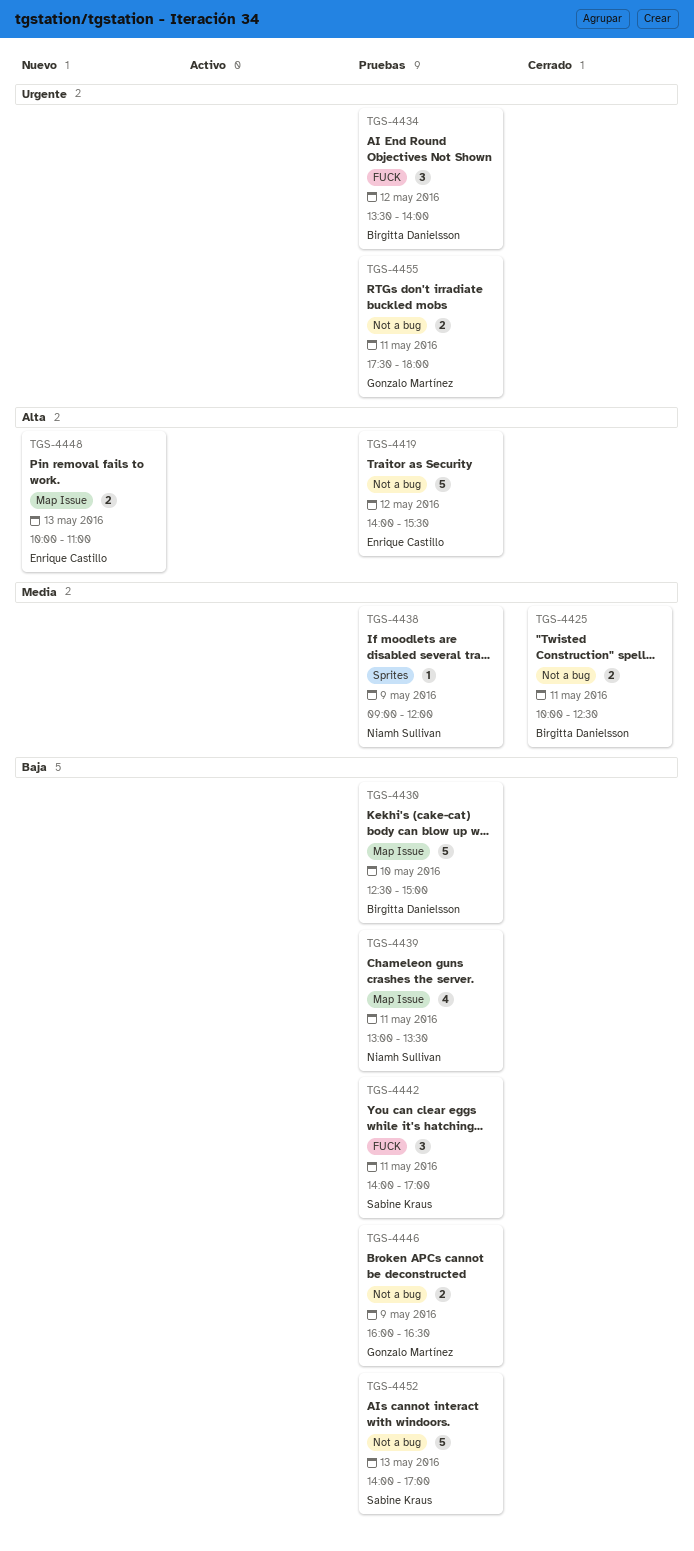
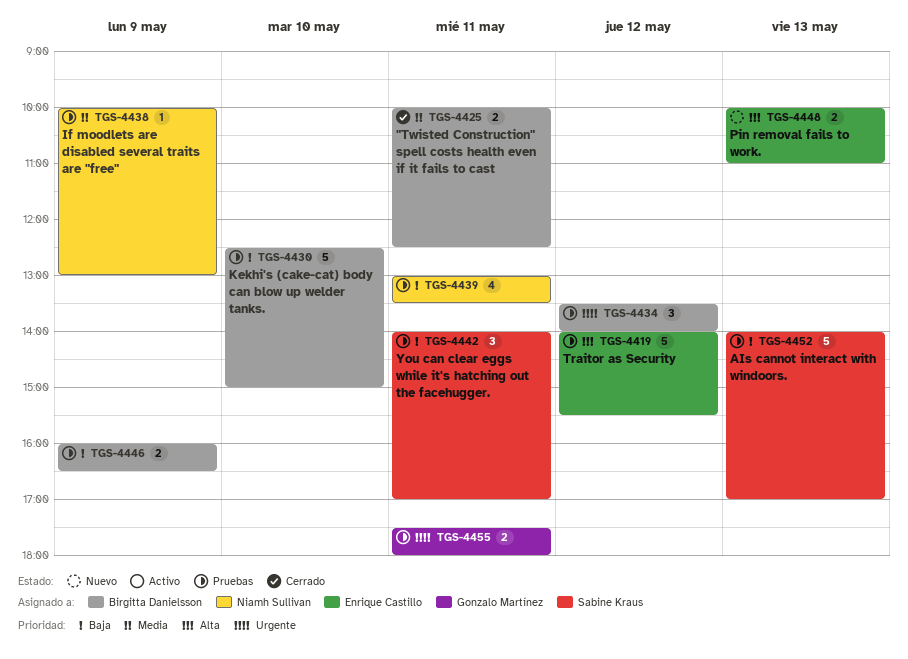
TGS-4438, begins: 09:00 -> 10:00
TGS-4438, ends: 12:00 -> 13:00
TGS-4446, owner: Gonzalo Martínez -> Birgitta Danielsson

